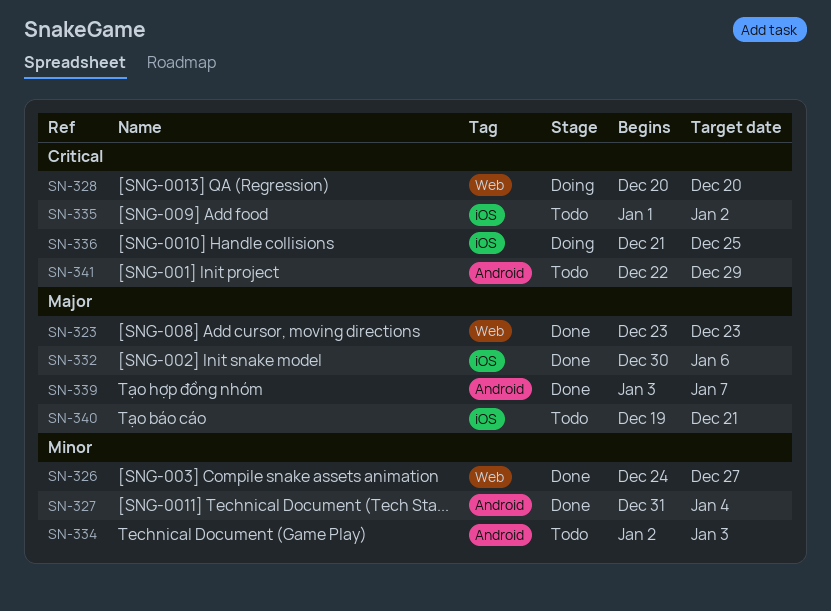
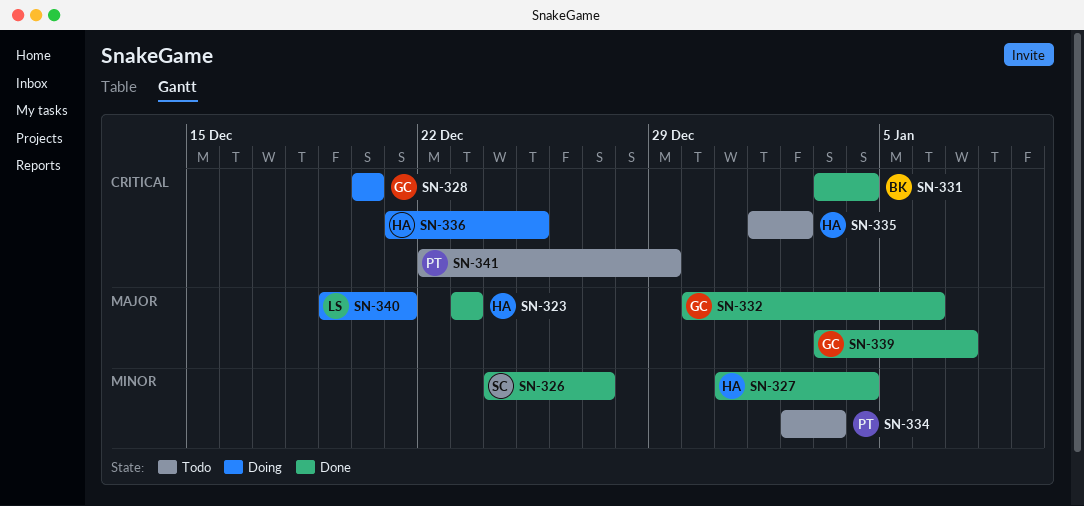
SN-331: none -> present
SN-340, status: Todo -> Doing

